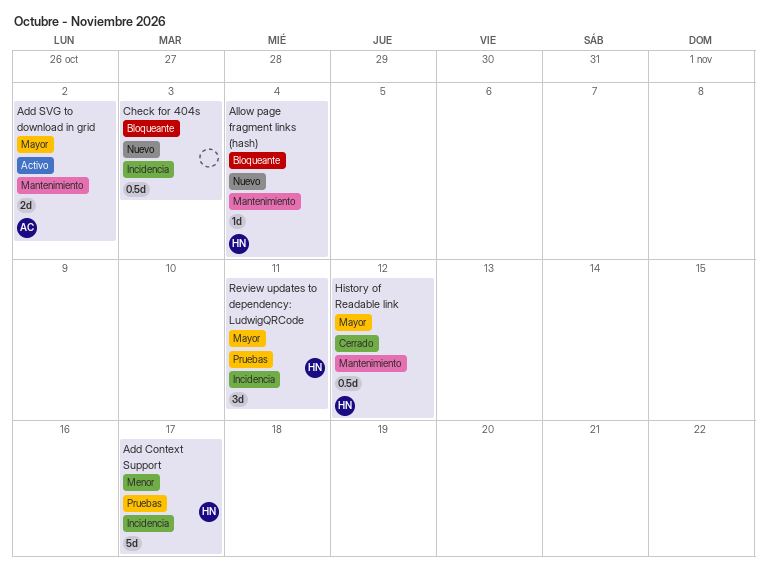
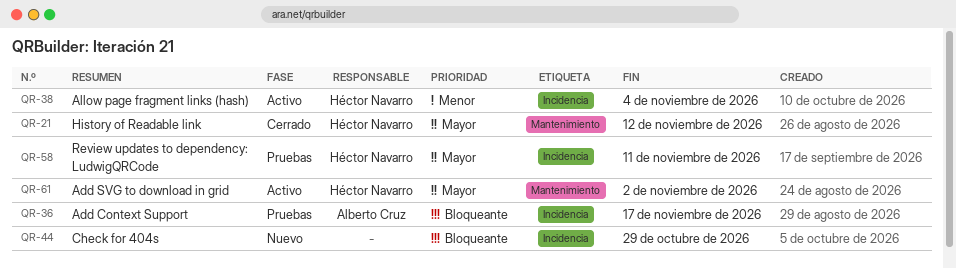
Add Context Support, owner: Héctor Navarro -> Alberto Cruz
Add Context Support, priority: Menor -> Bloqueante
Add SVG to download in grid, owner: Alberto Cruz -> Héctor Navarro
Allow page fragment links (hash), status: Nuevo -> Activo
Allow page fragment links (hash), priority: Bloqueante -> Menor
Allow page fragment links (hash), label: Mantenimiento -> Incidencia
Check for 404s, due: Nov 3 -> Oct 29

